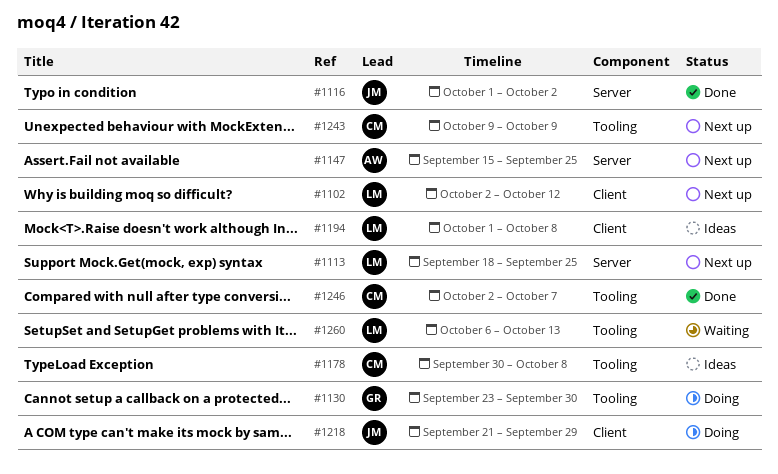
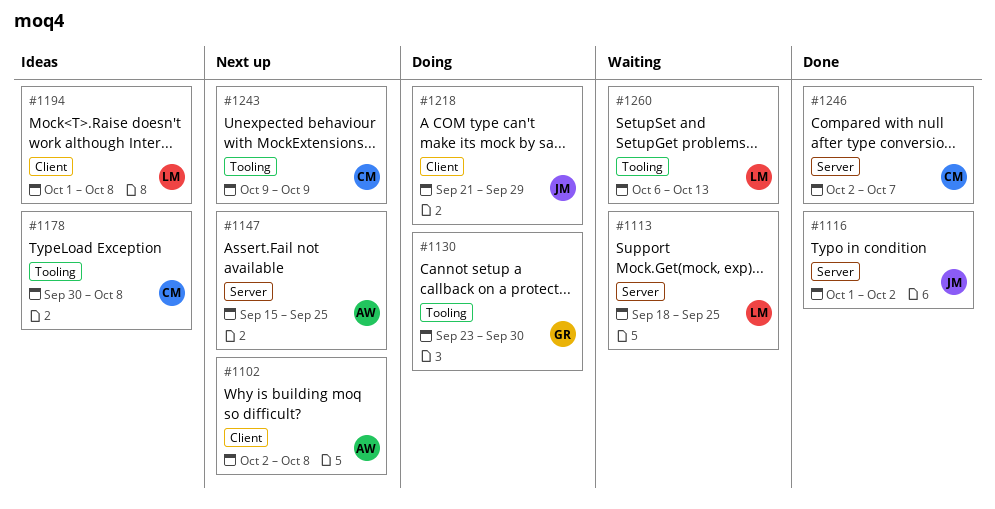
#1102, owner: LM -> AW
#1102, due: Oct 12 -> Oct 8
#1113, status: Next up -> Waiting
#1246, label: Tooling -> Server

